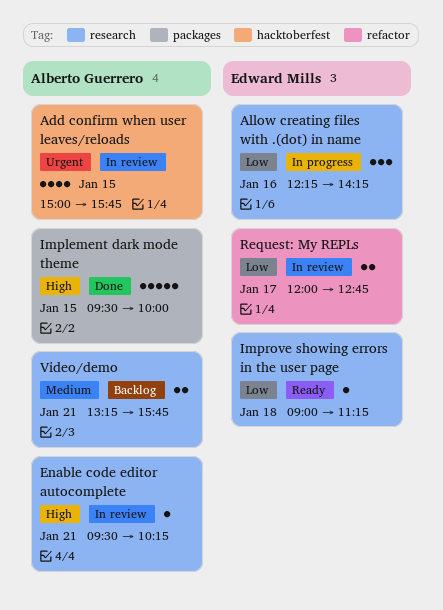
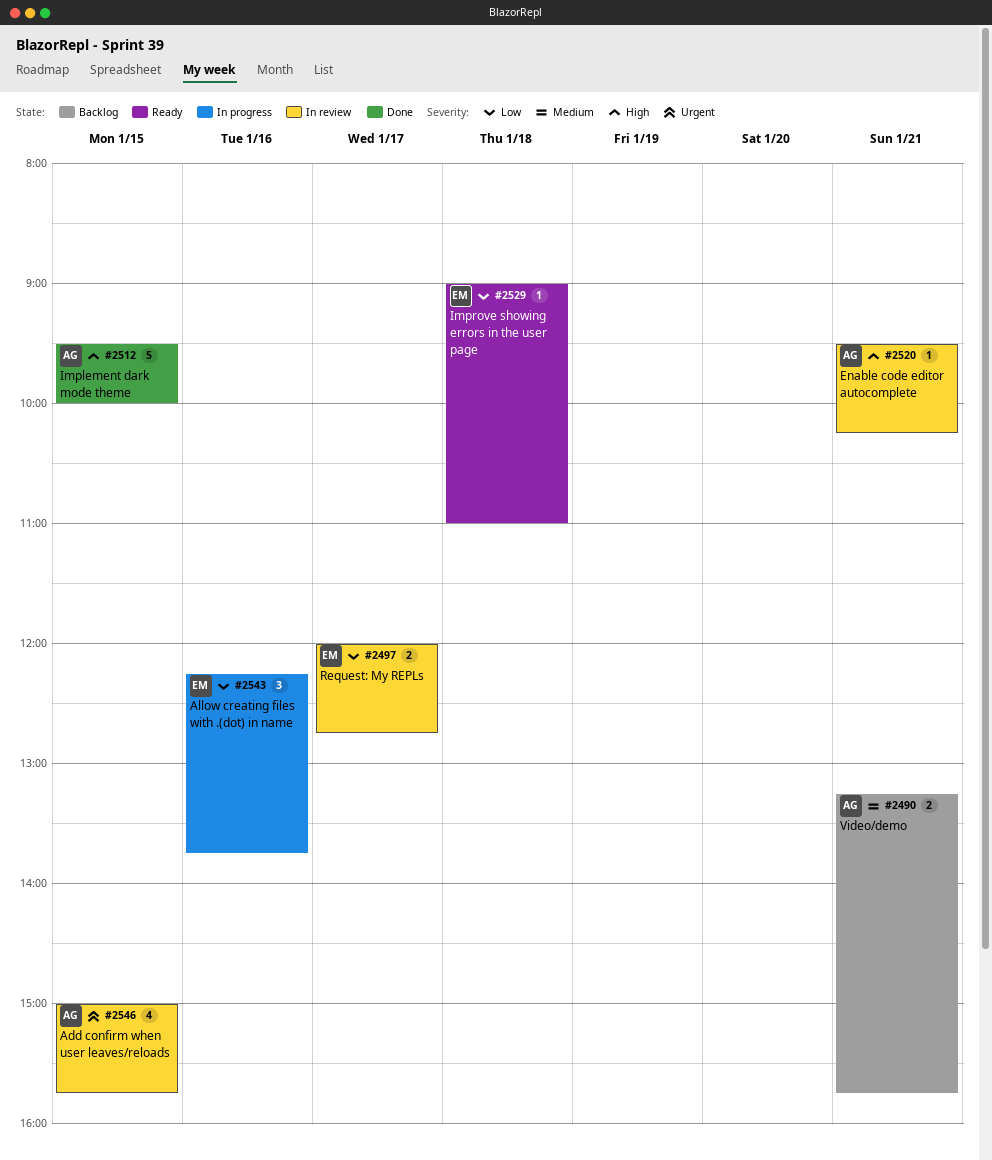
Allow creating files with .(dot) in name, ends: 14:15 -> 13:45
Improve showing errors in the user page, ends: 11:15 -> 11:00

